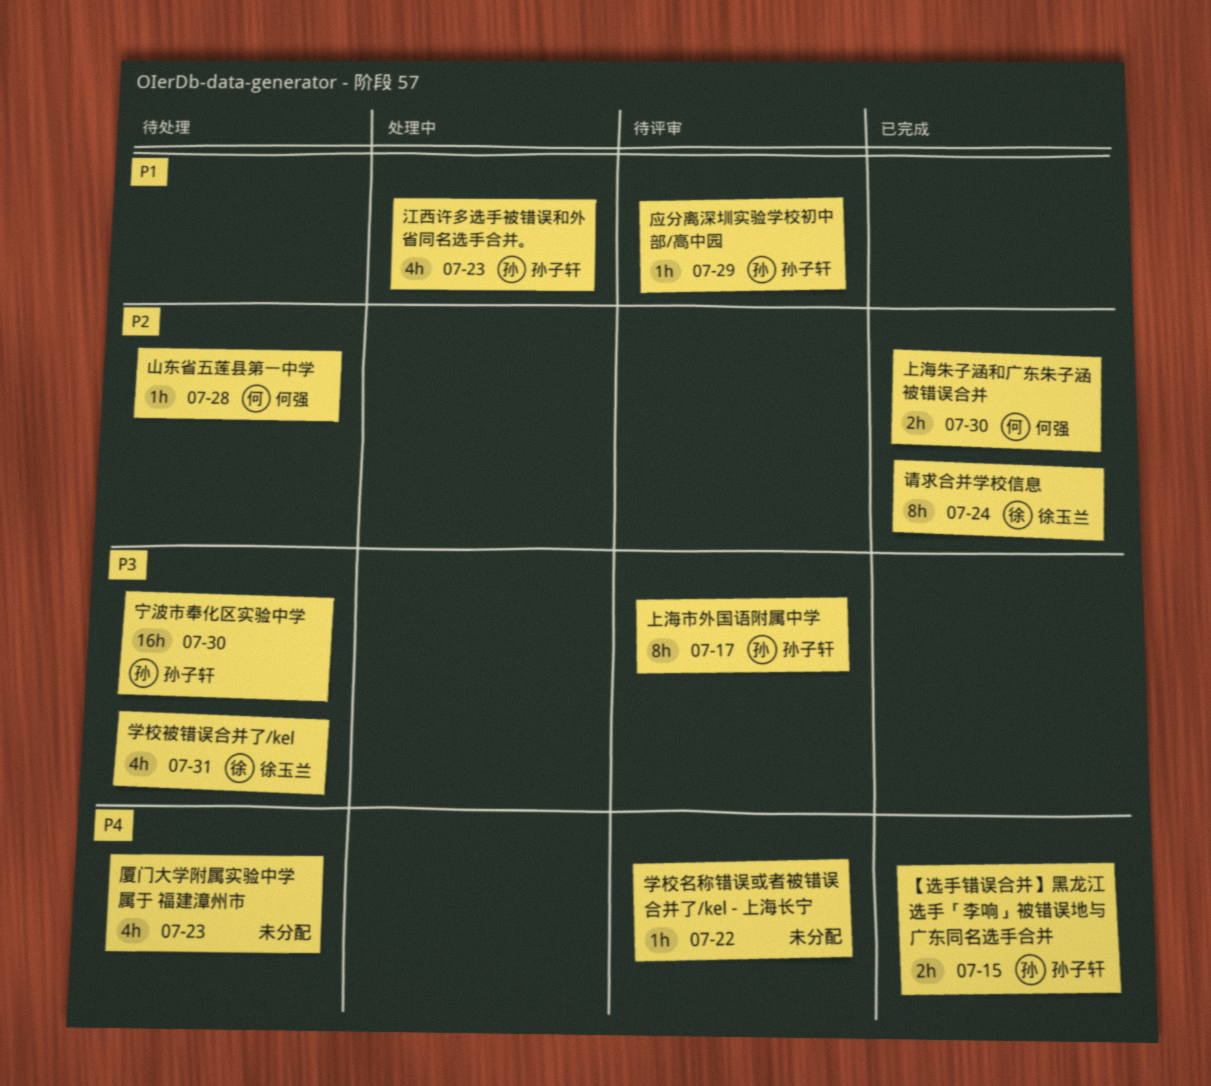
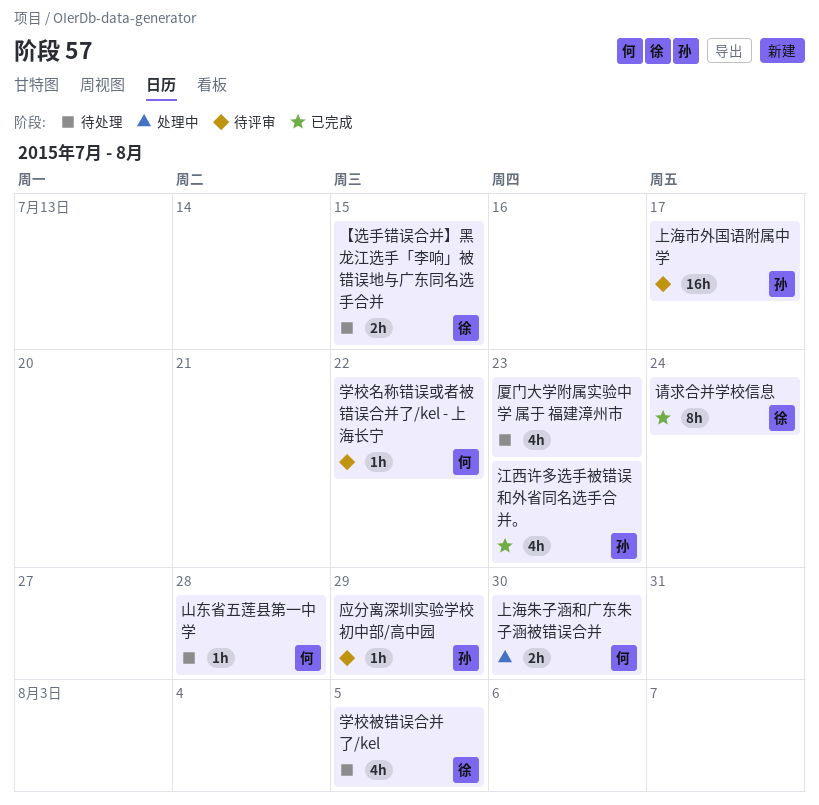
【选手错误合并】黑龙江选手「李响」被错误地与广东同名选手合并, status: 已完成 -> 待处理
【选手错误合并】黑龙江选手「李响」被错误地与广东同名选手合并, owner: 孙子轩 -> 徐玉兰
上海市外国语附属中学, estimate: 8h -> 16h
上海朱子涵和广东朱子涵被错误合并, status: 已完成 -> 处理中
学校名称错误或者被错误合并了/kel - 上海长宁, owner: none -> 何强
学校被错误合并了/kel, due: Jul 31 -> Aug 5
宁波市奉化区实验中学: present -> none
江西许多选手被错误和外省同名选手合并。, status: 处理中 -> 已完成

